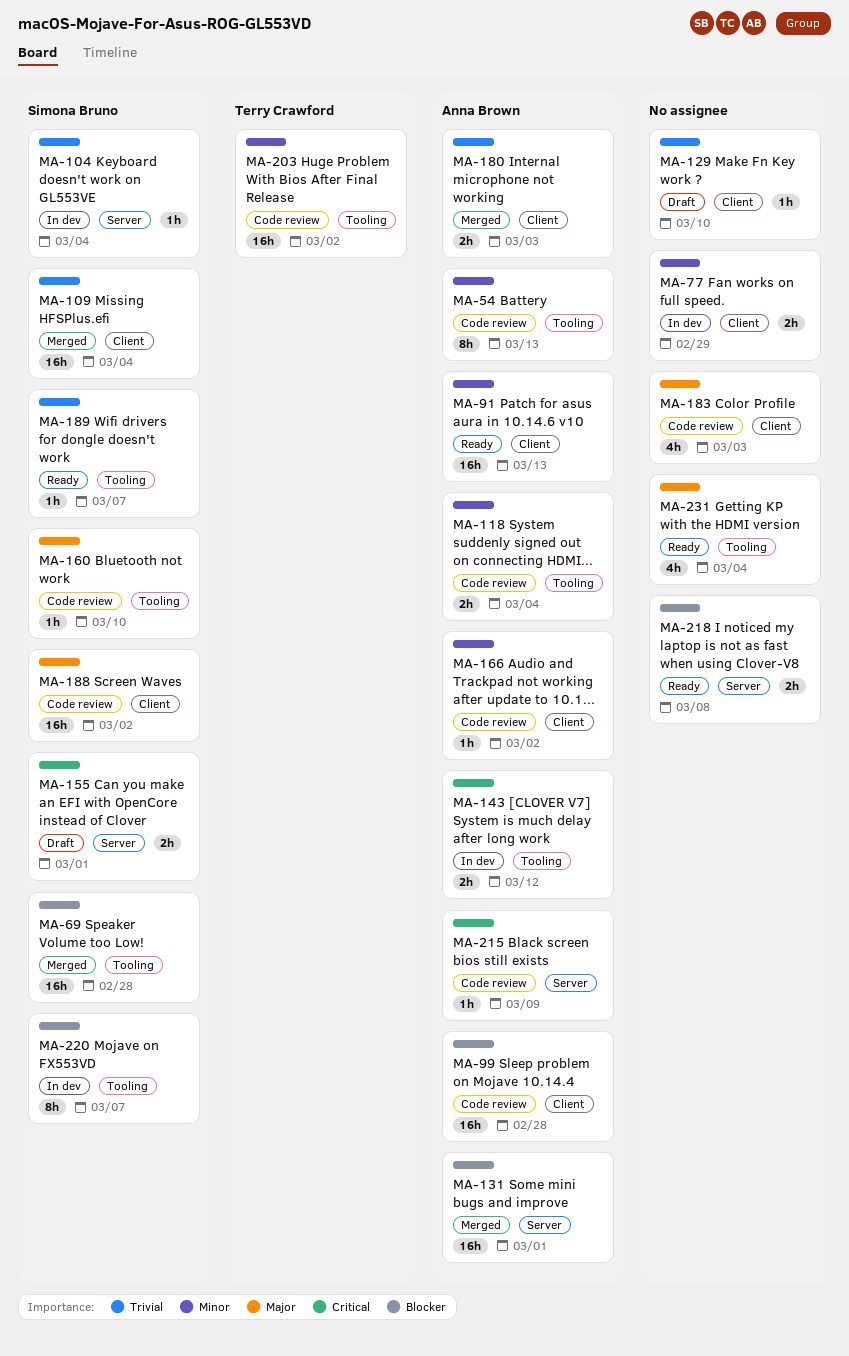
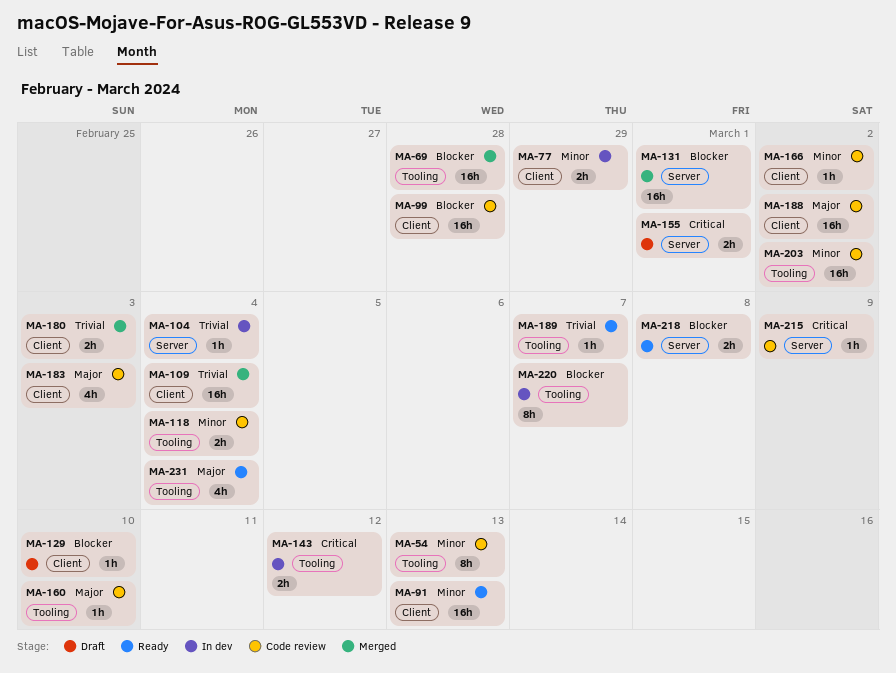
MA-129, priority: Trivial -> Blocker

